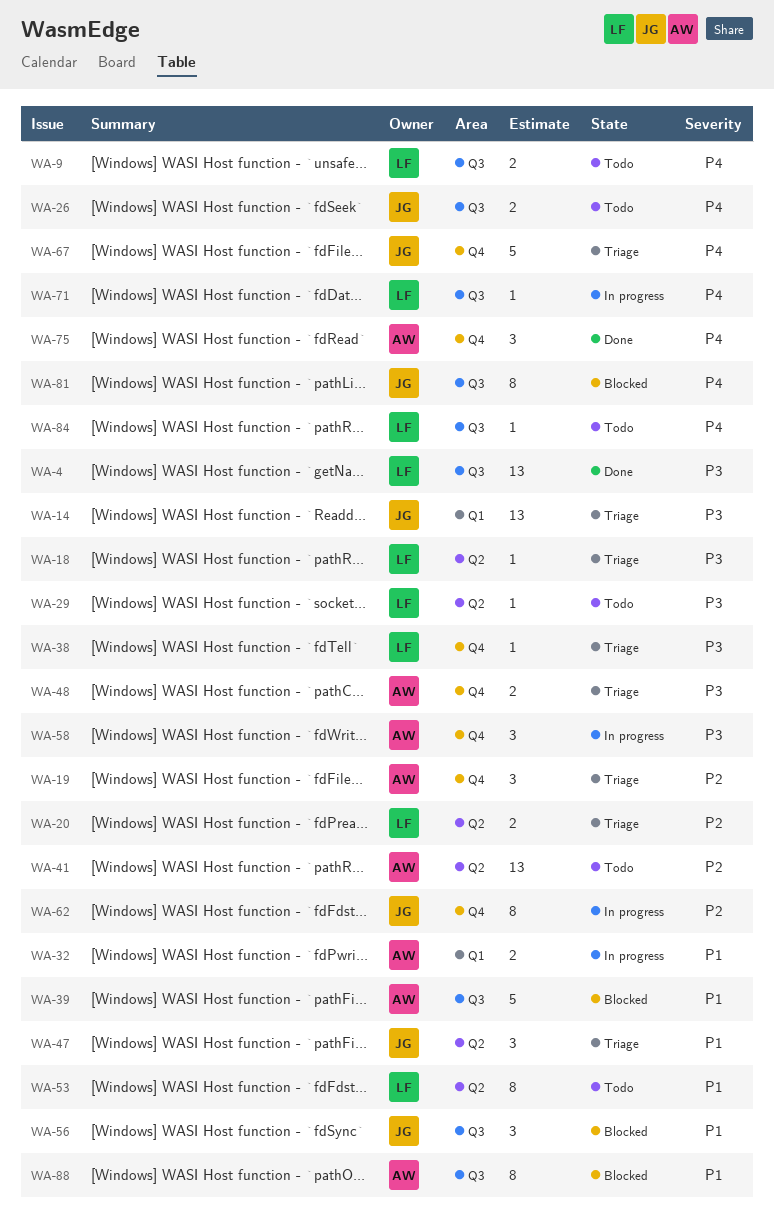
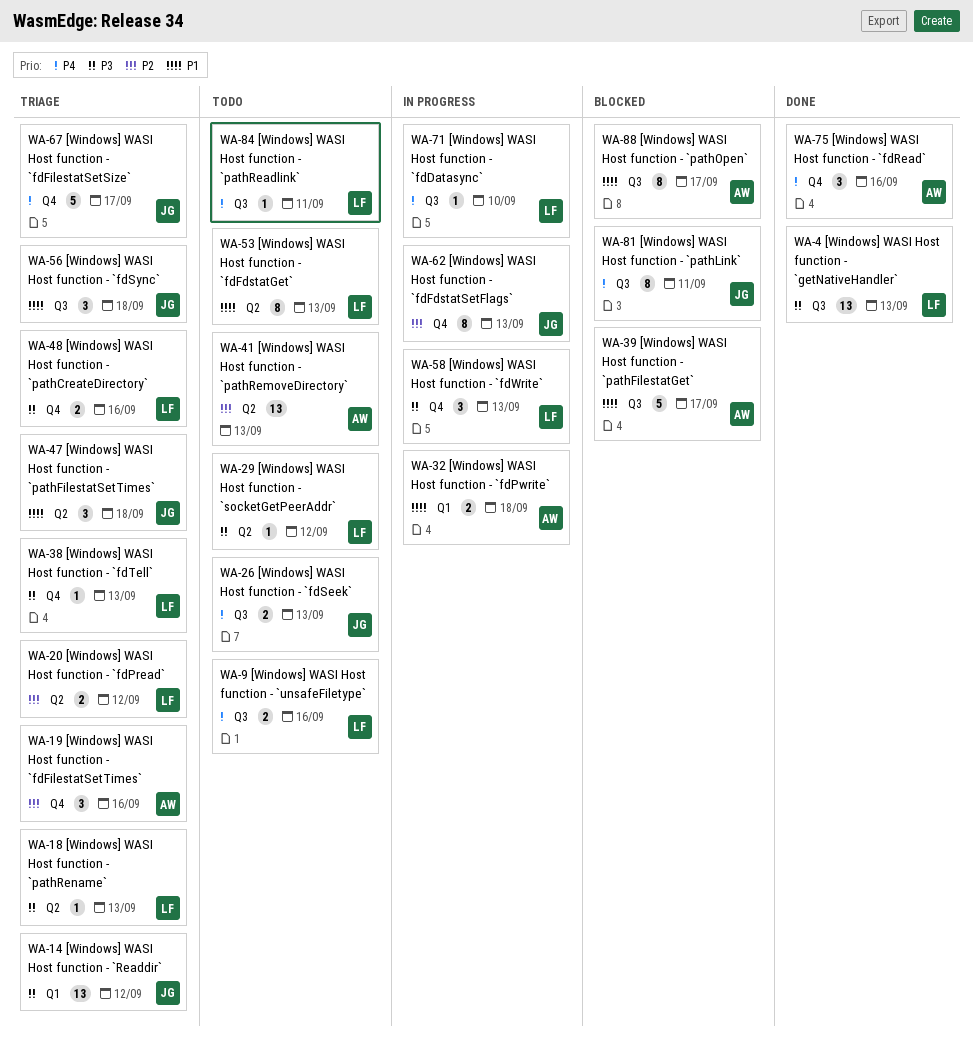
WA-48, owner: AW -> LF
WA-56, status: Blocked -> Triage
WA-58, owner: AW -> LF

